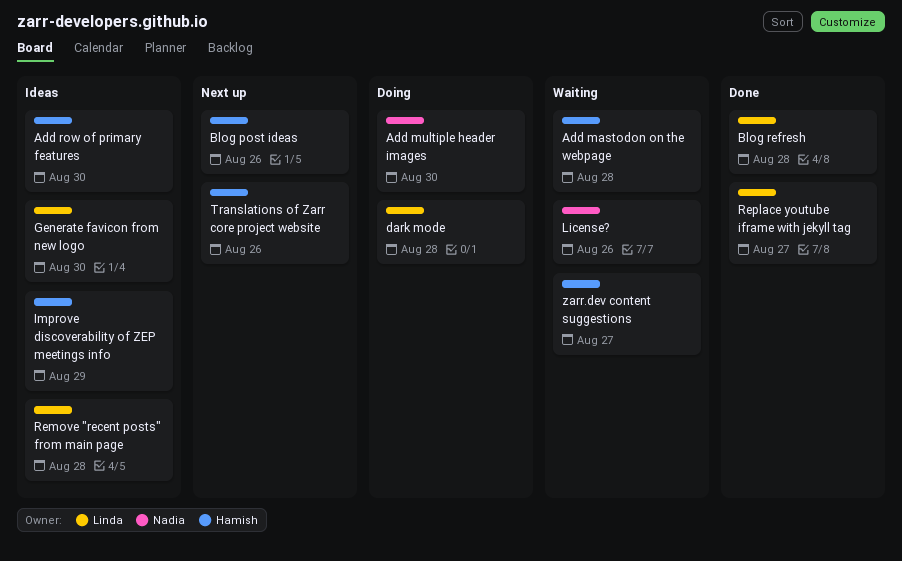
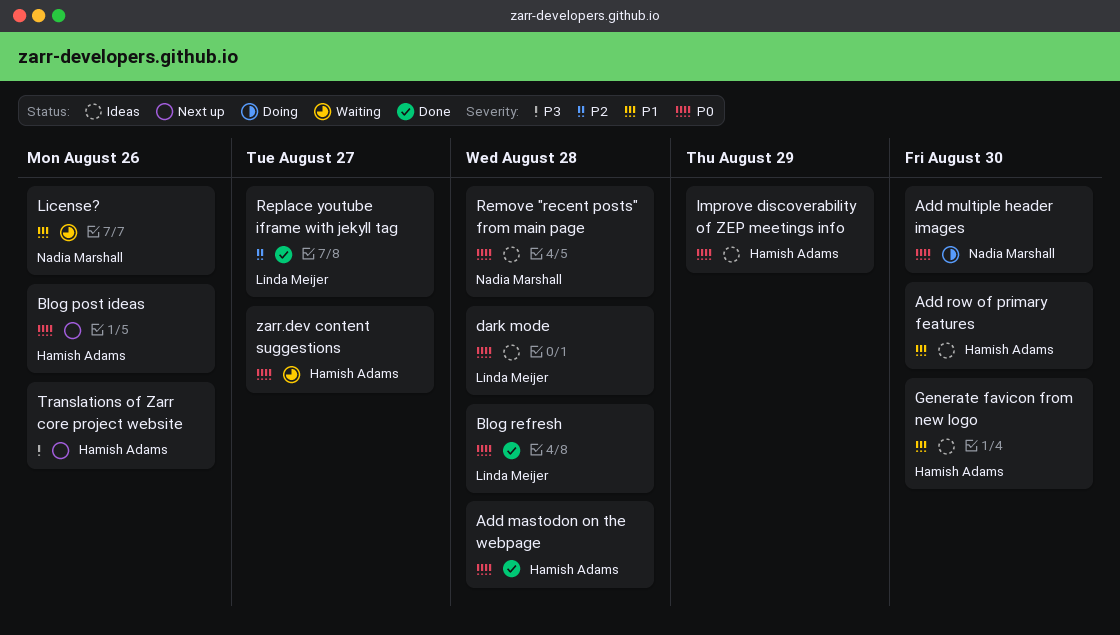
Add mastodon on the webpage, status: Waiting -> Done
dark mode, status: Doing -> Ideas
Generate favicon from new logo, owner: Linda Meijer -> Hamish Adams
Remove "recent posts" from main page, owner: Linda Meijer -> Nadia Marshall

